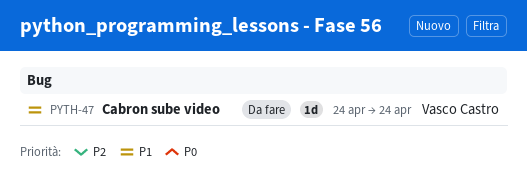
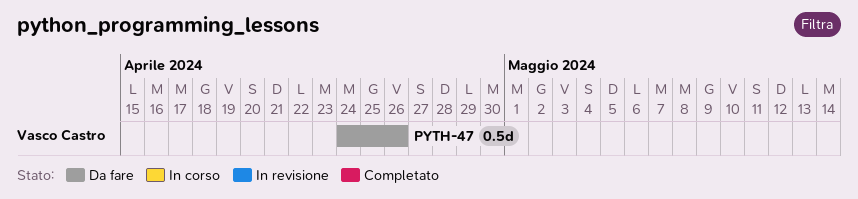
PYTH-47, estimate: 1d -> 0.5d
PYTH-47, due: Apr 24 -> Apr 26

